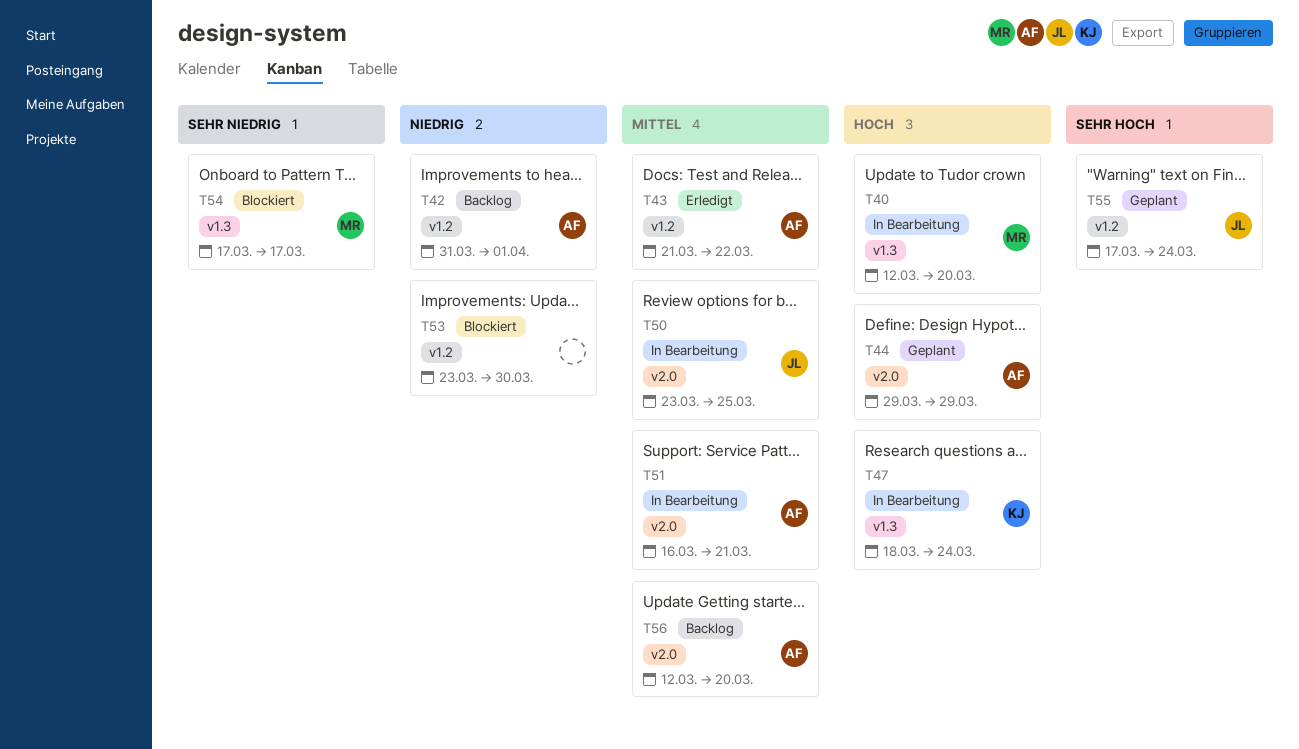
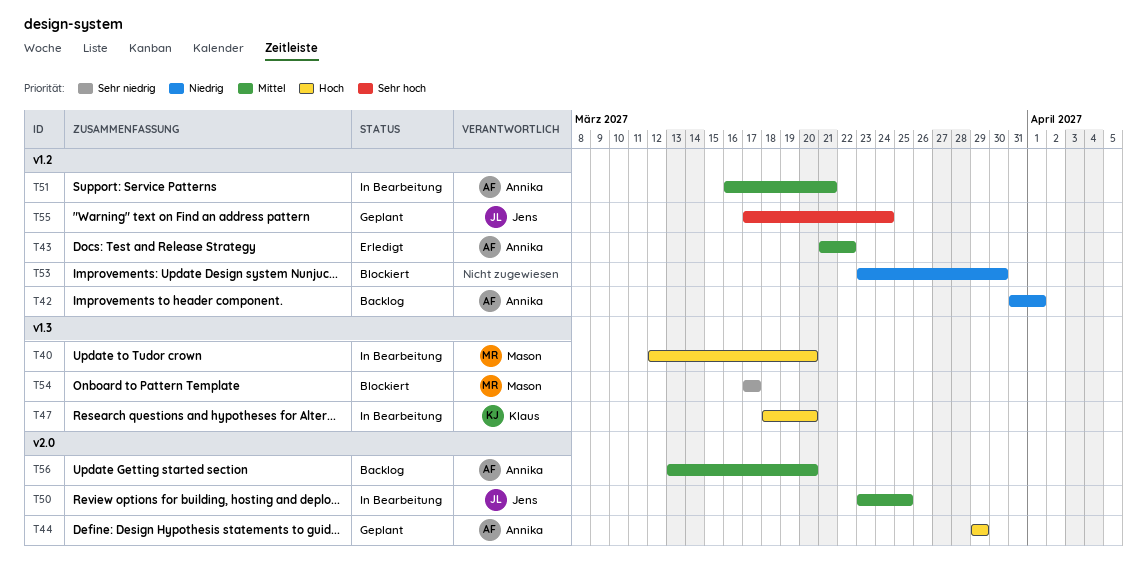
T47, due: Mar 24 -> Mar 20
T51, label: v2.0 -> v1.2
T56, start: Mar 12 -> Mar 13

